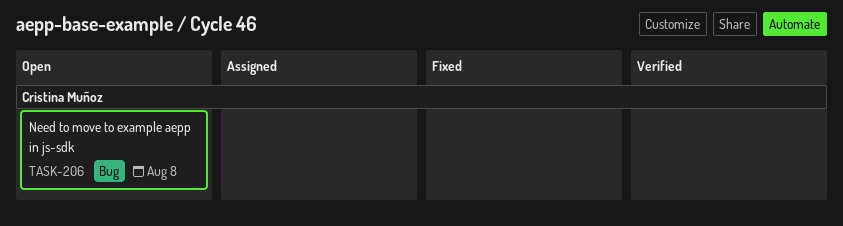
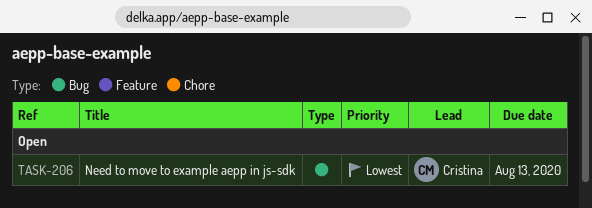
TASK-206, due: Aug 8 -> Aug 13

